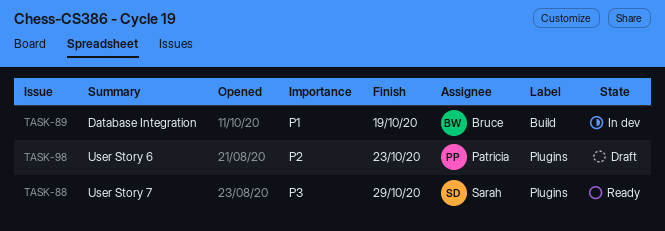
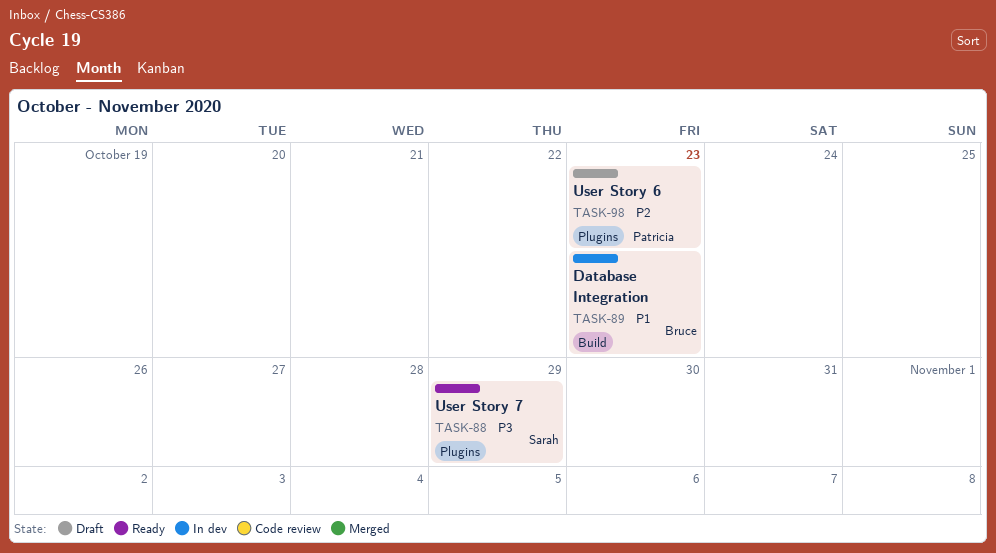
TASK-89, due: Oct 19 -> Oct 23

